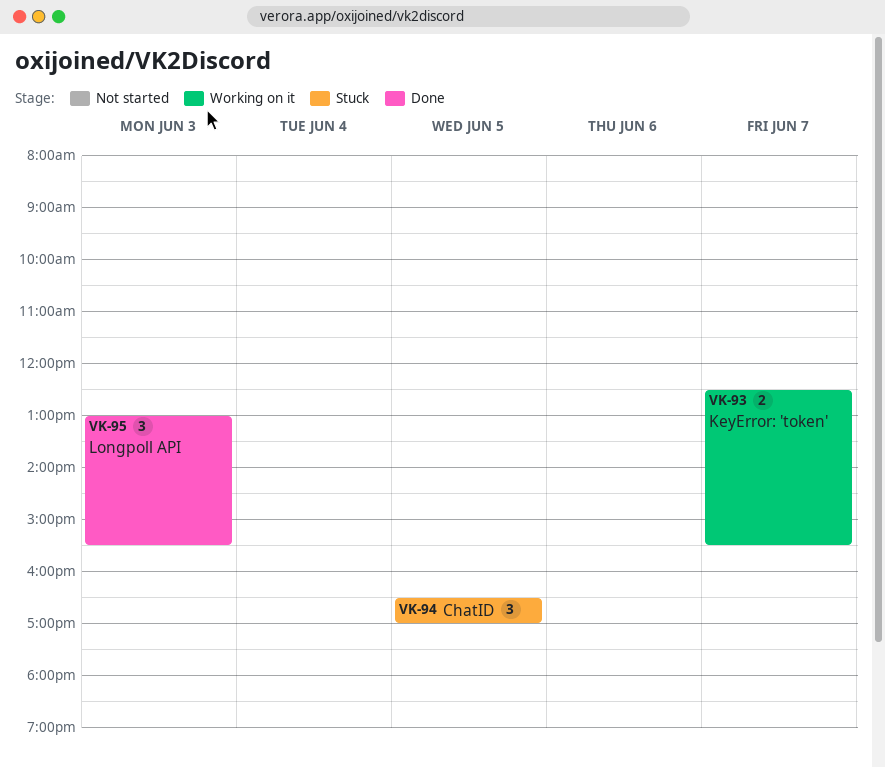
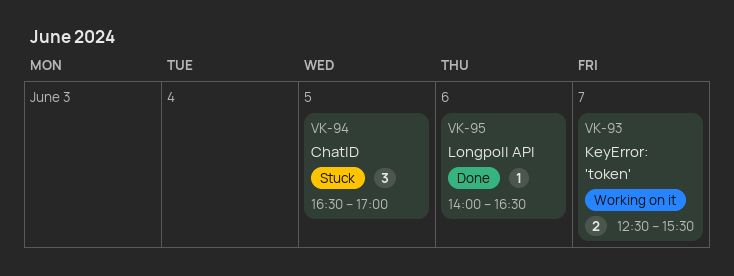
VK-95, estimate: 3 -> 1
VK-95, day: Jun 3 -> Jun 6
VK-95, begins: 13:00 -> 14:00
VK-95, ends: 15:30 -> 16:30

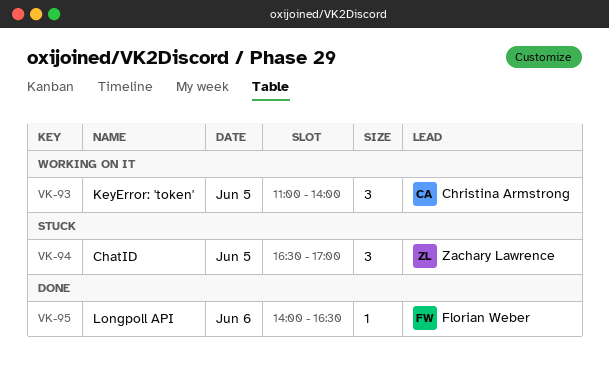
VK-93, estimate: 2 -> 3
VK-93, day: Jun 7 -> Jun 5
VK-93, begins: 12:30 -> 11:00
VK-93, ends: 15:30 -> 14:00

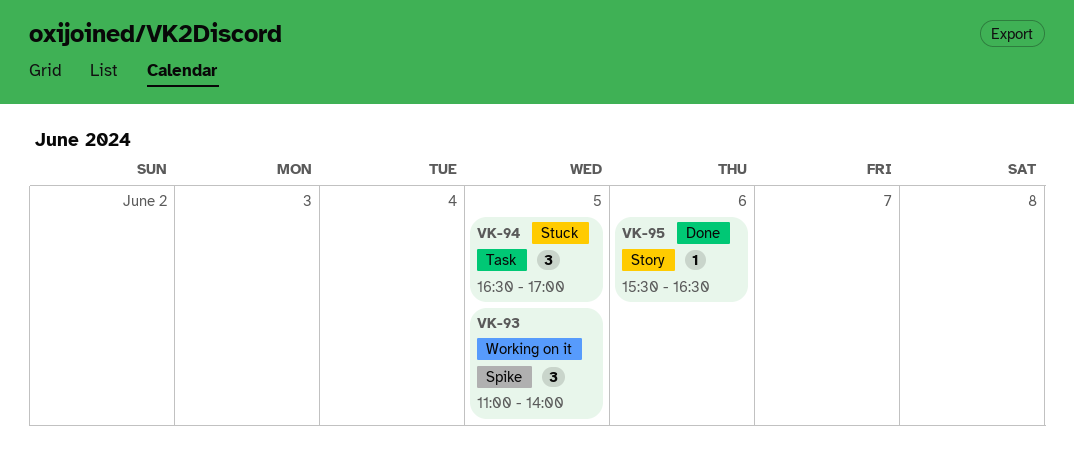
VK-95, begins: 14:00 -> 15:30

